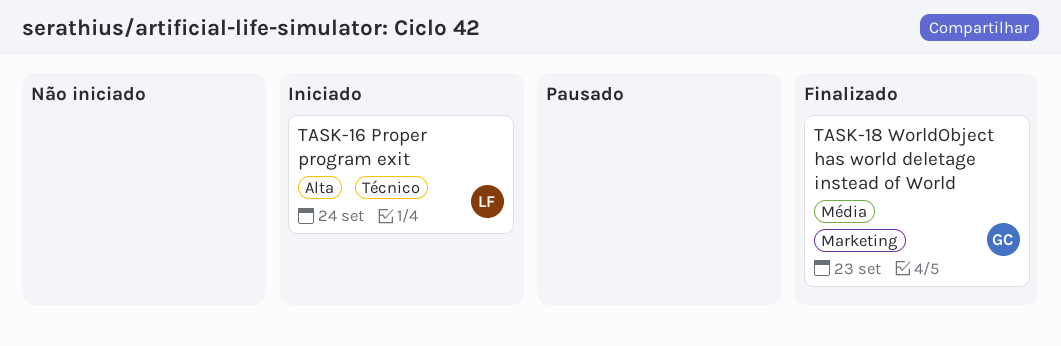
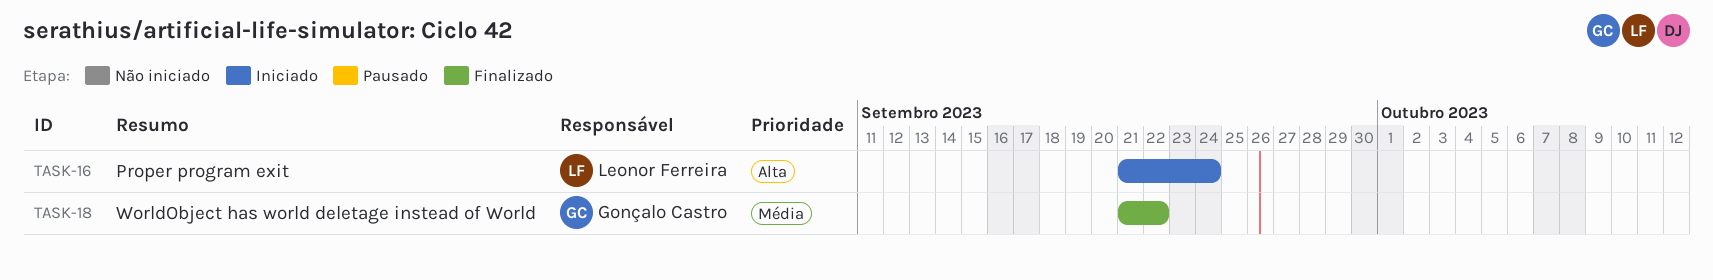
TASK-18, due: Sep 23 -> Sep 22

